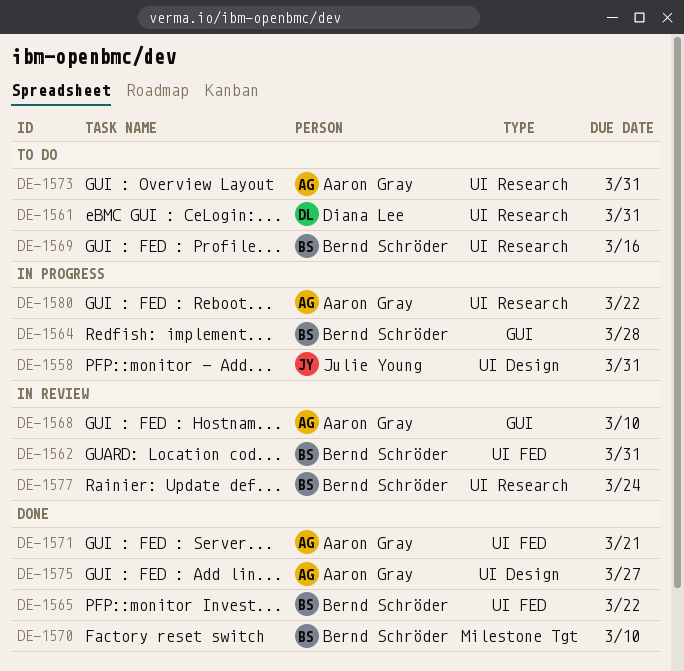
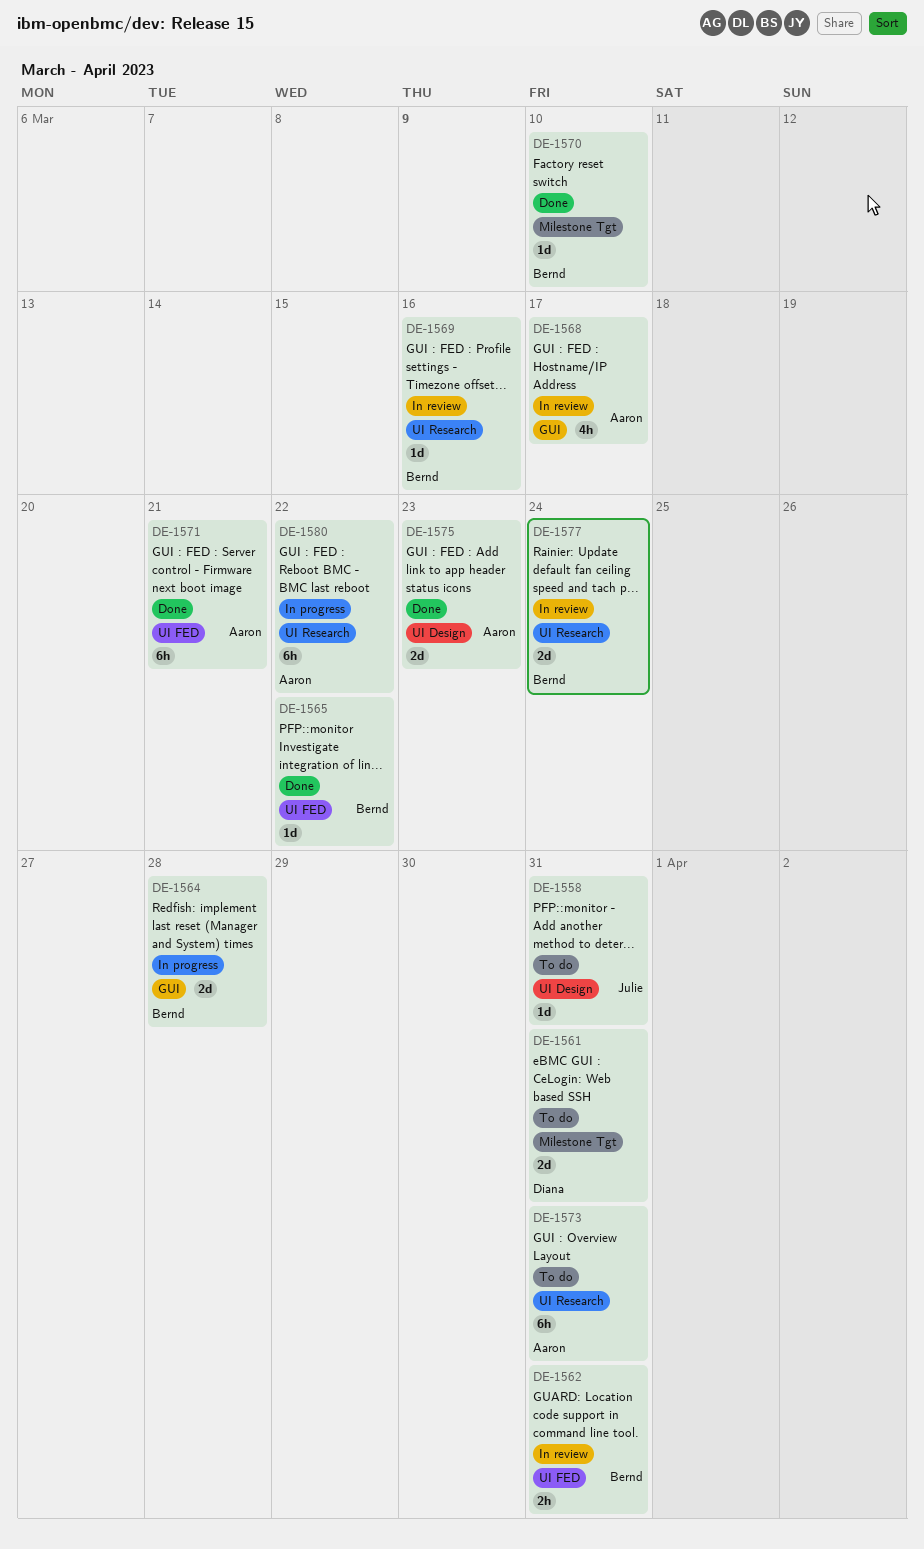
DE-1558, status: In progress -> To do
DE-1561, label: UI Research -> Milestone Tgt
DE-1568, due: Mar 10 -> Mar 17
DE-1569, status: To do -> In review
DE-1575, due: Mar 27 -> Mar 23

